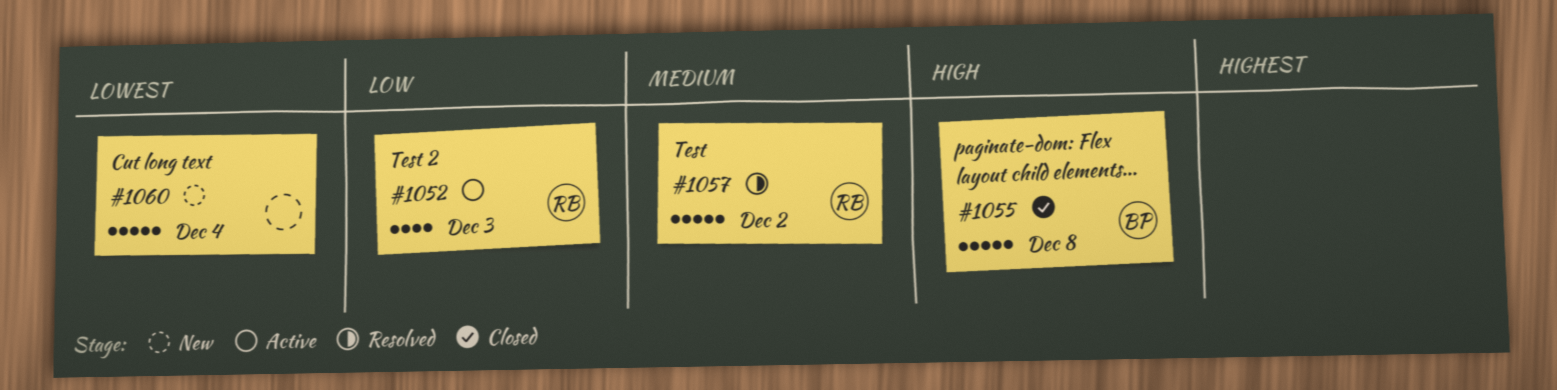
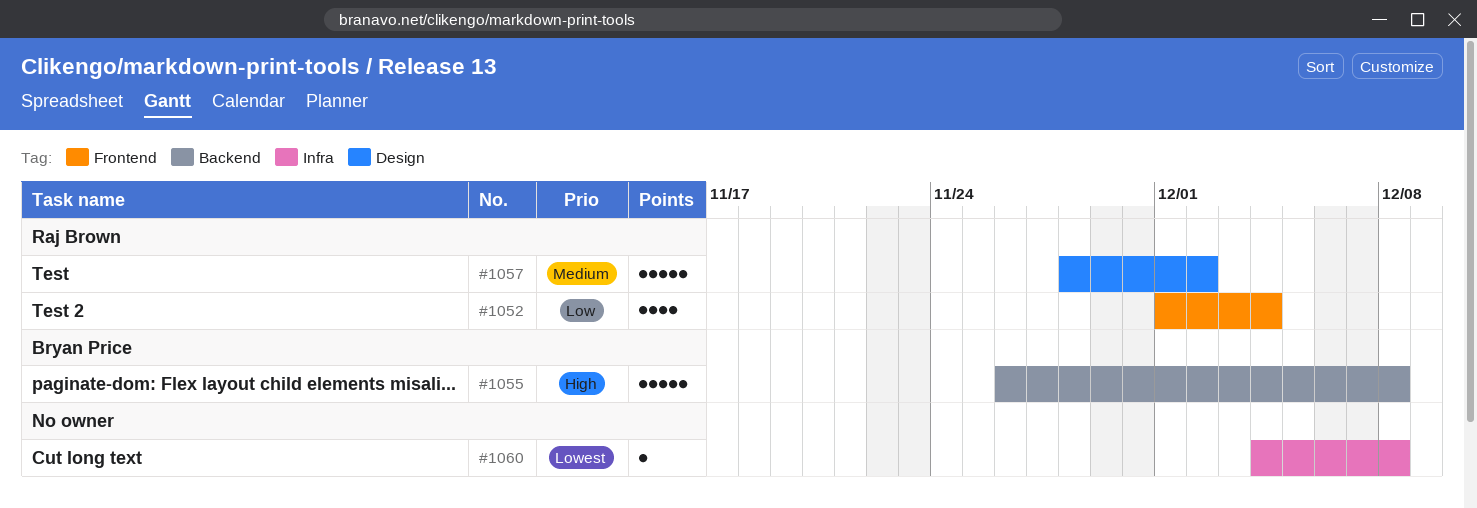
#1052, due: Dec 3 -> Dec 4
#1060, estimate: 5 -> 1
#1060, due: Dec 4 -> Dec 8

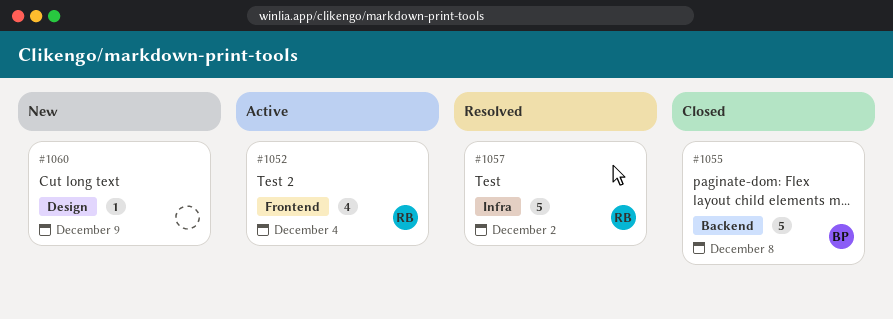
#1057, label: Design -> Infra
#1060, label: Infra -> Design
#1060, due: Dec 8 -> Dec 9

